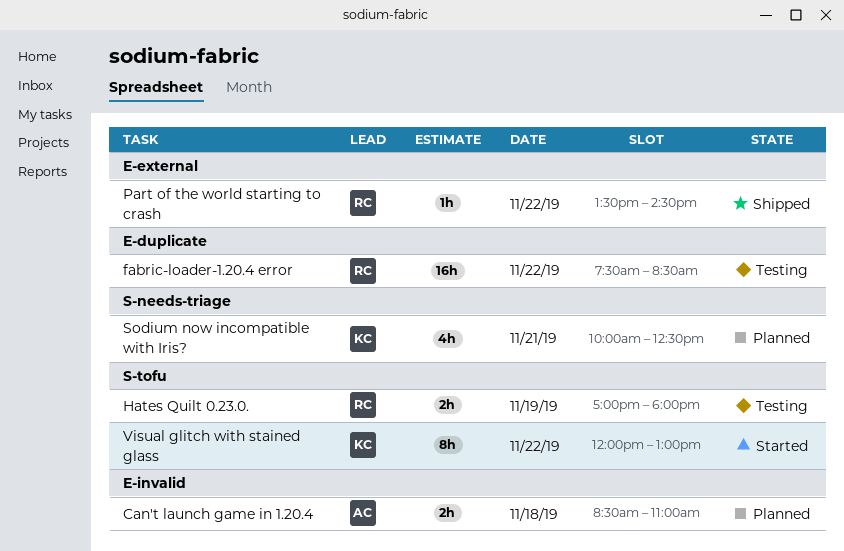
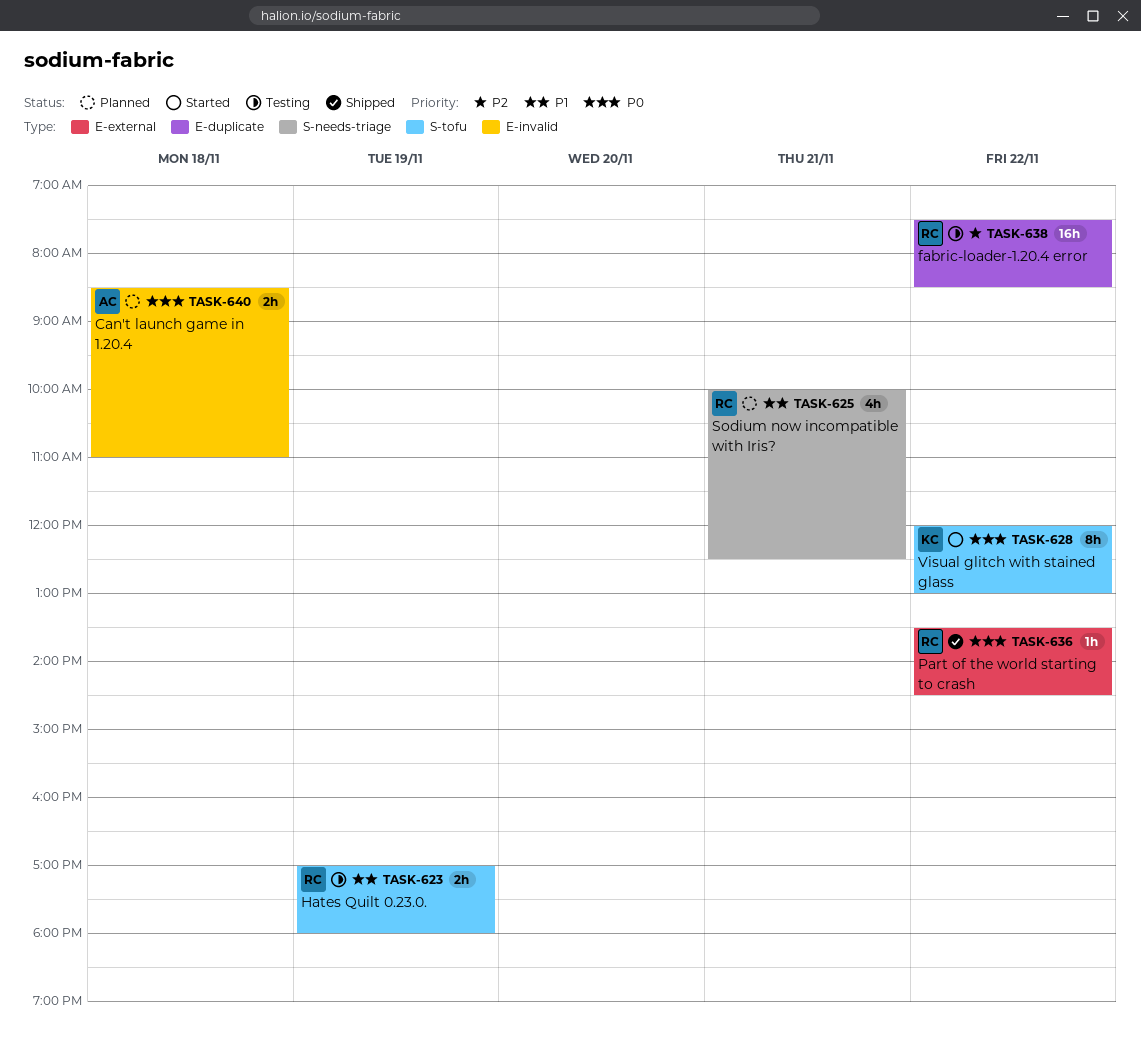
Sodium now incompatible with Iris?, owner: KC -> RC

